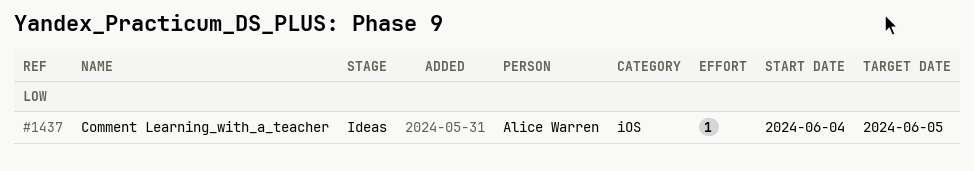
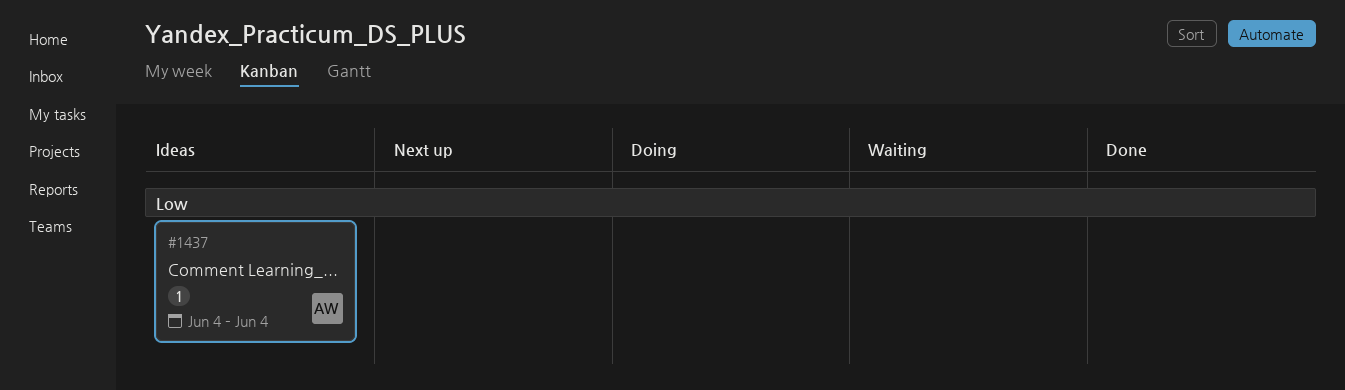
#1437, due: Jun 5 -> Jun 4

